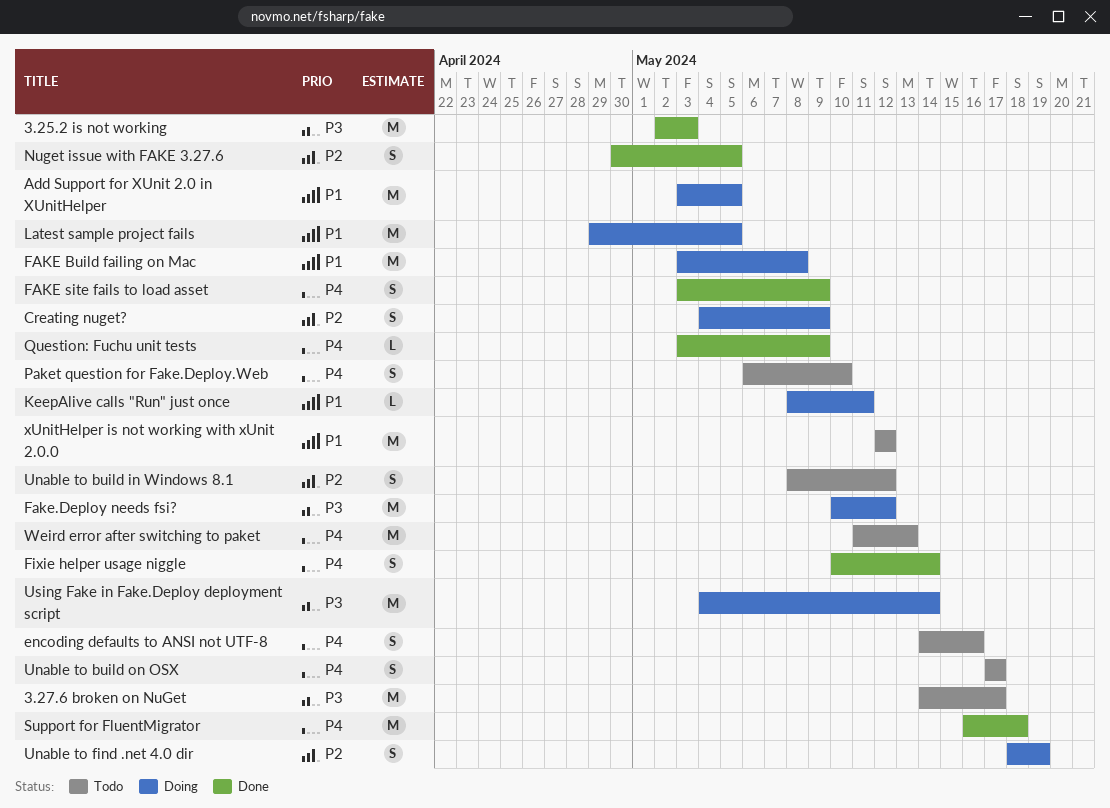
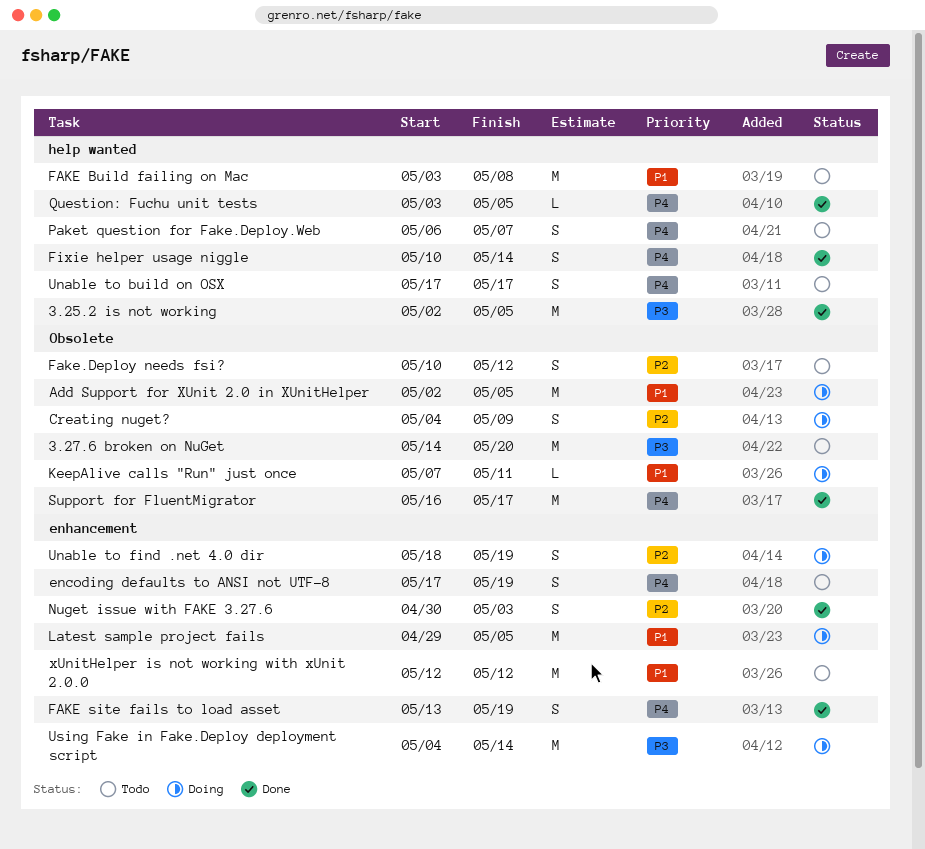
3.25.2 is not working, due: May 3 -> May 5
3.27.6 broken on NuGet, due: May 17 -> May 20
Add Support for XUnit 2.0 in XUnitHelper, start: May 3 -> May 2
encoding defaults to ANSI not UTF-8, start: May 14 -> May 17
encoding defaults to ANSI not UTF-8, due: May 16 -> May 19
FAKE Build failing on Mac, status: Doing -> Todo
FAKE site fails to load asset, start: May 3 -> May 13
FAKE site fails to load asset, due: May 9 -> May 19
Fake.Deploy needs fsi?, status: Doing -> Todo
Fake.Deploy needs fsi?, priority: P3 -> P2
Fake.Deploy needs fsi?, estimate: M -> S
KeepAlive calls "Run" just once, start: May 8 -> May 7
Nuget issue with FAKE 3.27.6, due: May 5 -> May 3
Paket question for Fake.Deploy.Web, due: May 10 -> May 7
Question: Fuchu unit tests, due: May 9 -> May 5
Support for FluentMigrator, due: May 18 -> May 17
Unable to build in Windows 8.1: present -> none
Weird error after switching to paket: present -> none

